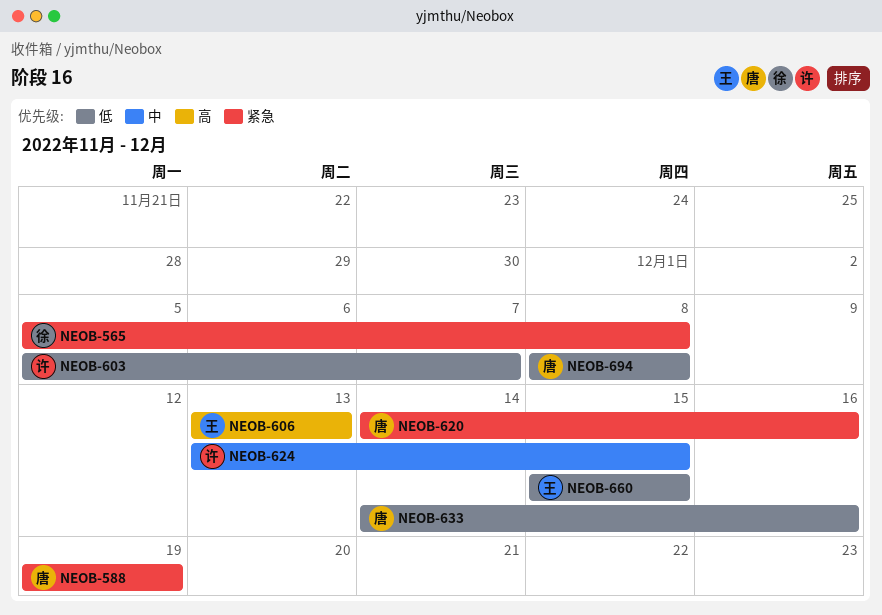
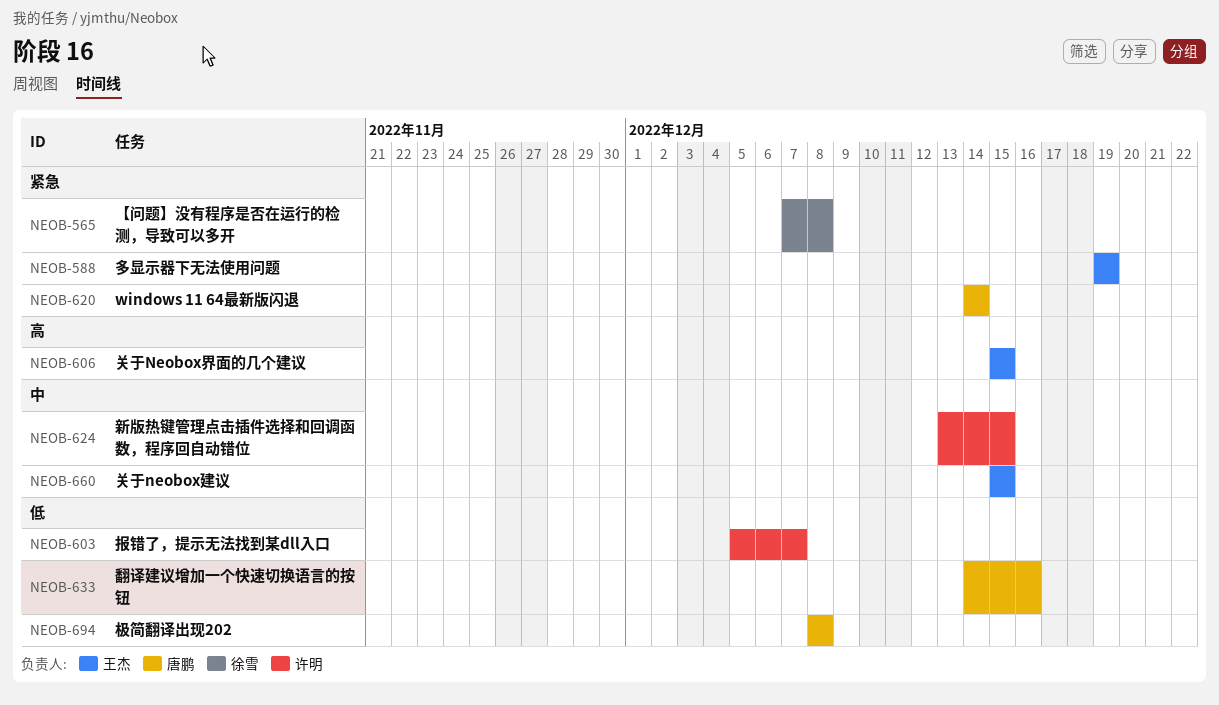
NEOB-565, start: Dec 5 -> Dec 7
NEOB-588, owner: 唐鹏 -> 王杰
NEOB-606, start: Dec 13 -> Dec 15
NEOB-606, due: Dec 13 -> Dec 15
NEOB-620, due: Dec 16 -> Dec 14
NEOB-660, priority: 低 -> 中

